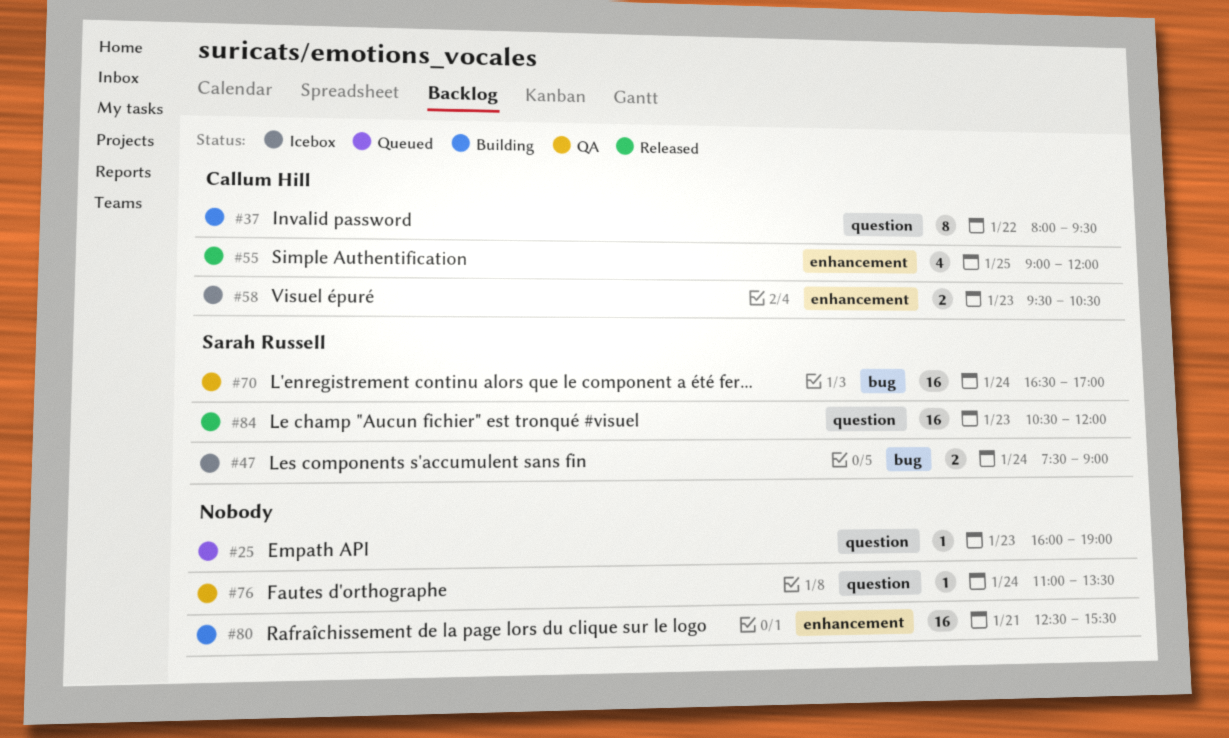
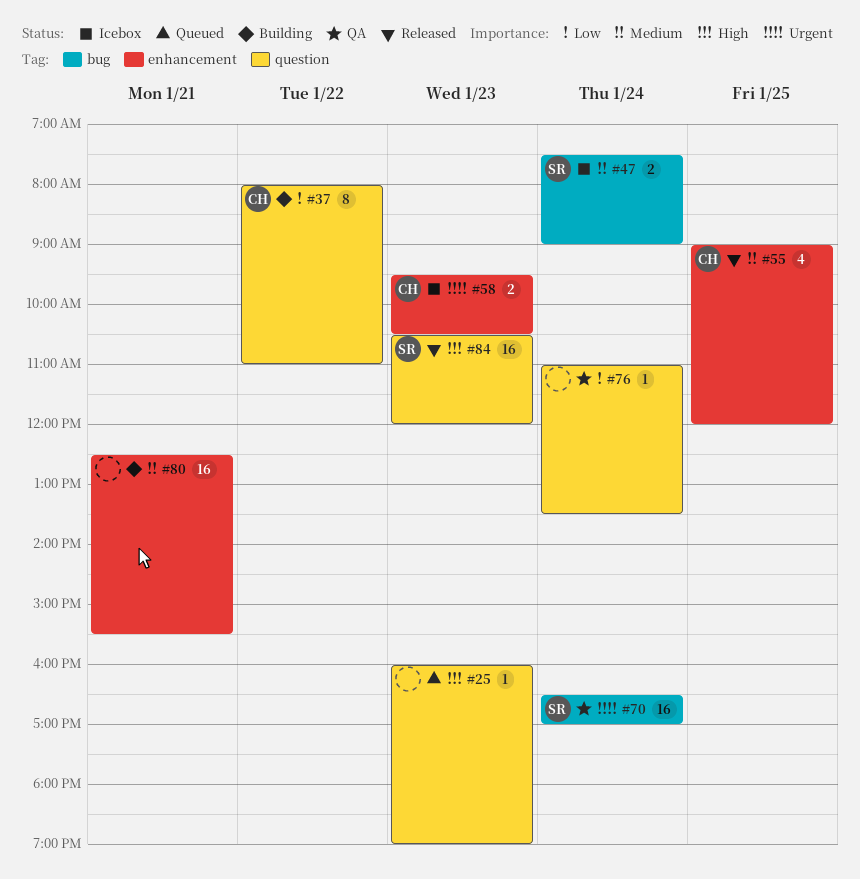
#37, ends: 09:30 -> 11:00

